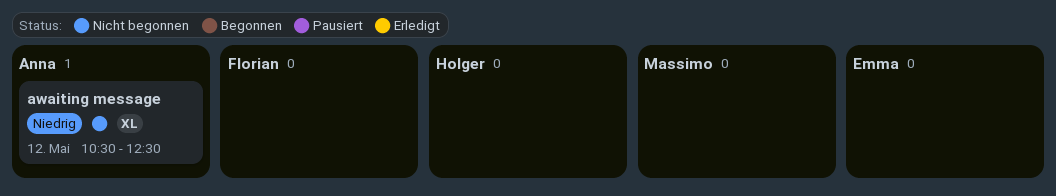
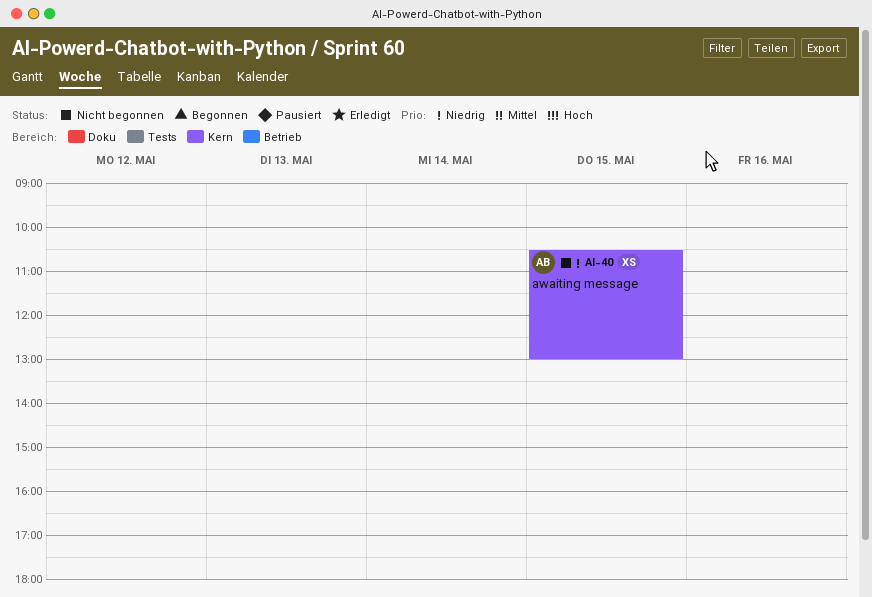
awaiting message, estimate: XL -> XS
awaiting message, day: May 12 -> May 15
awaiting message, ends: 12:30 -> 13:00

